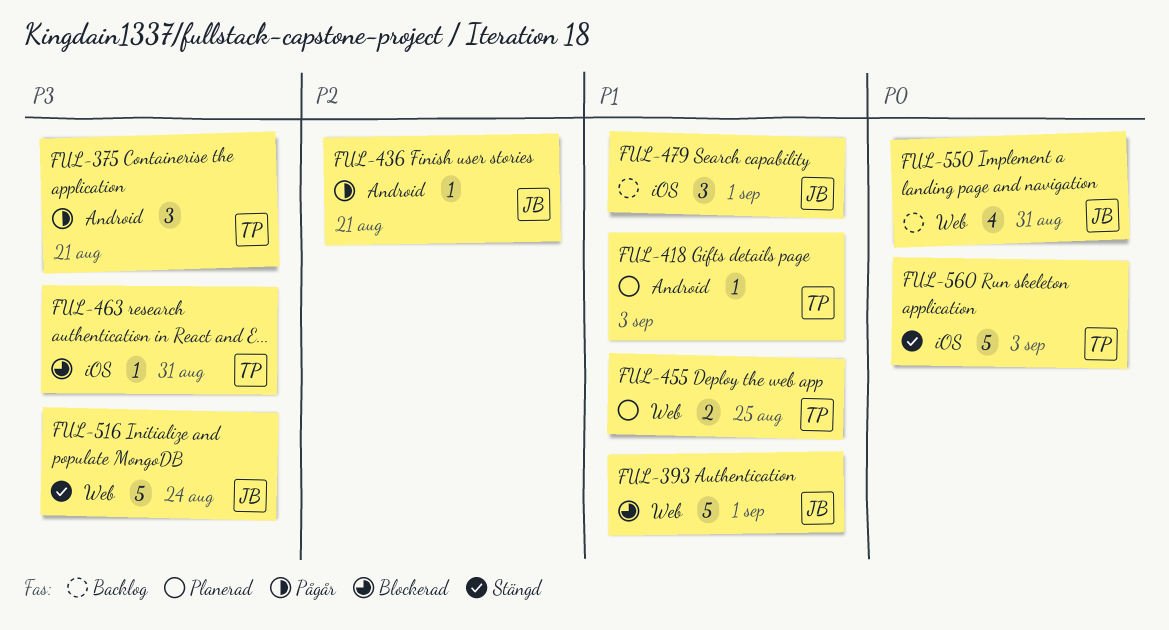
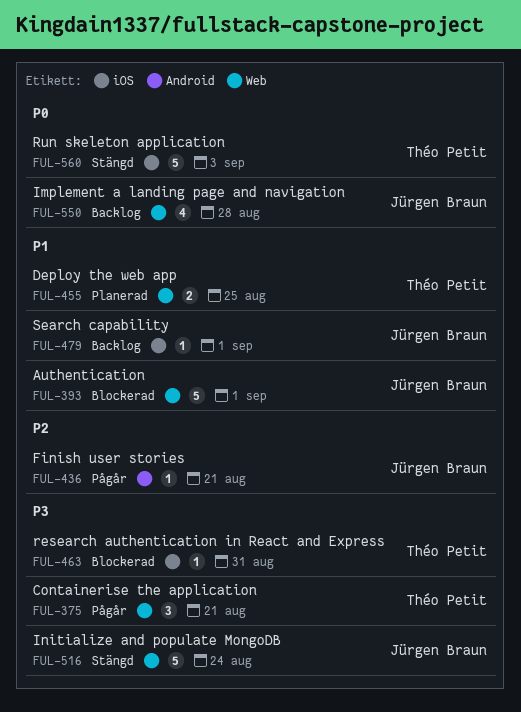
FUL-375, label: Android -> Web
FUL-418: present -> none
FUL-479, estimate: 3 -> 1
FUL-550, due: Aug 31 -> Aug 28

